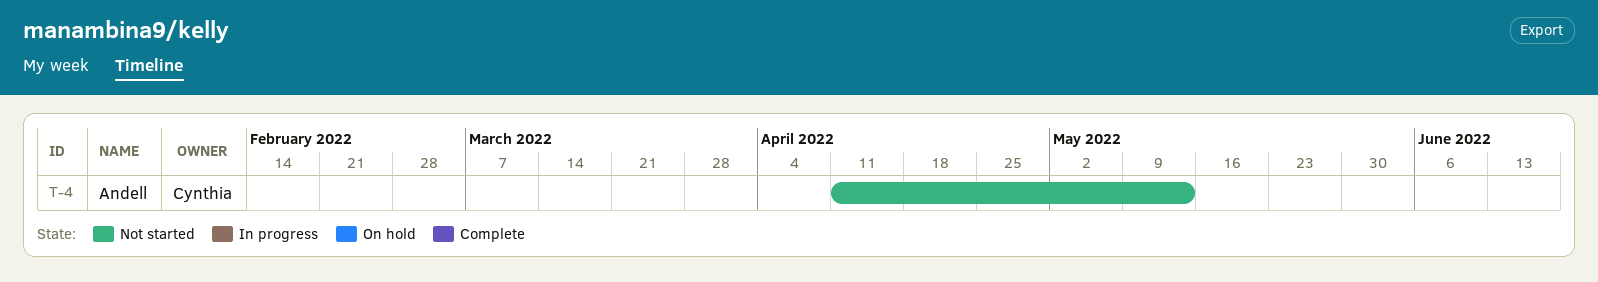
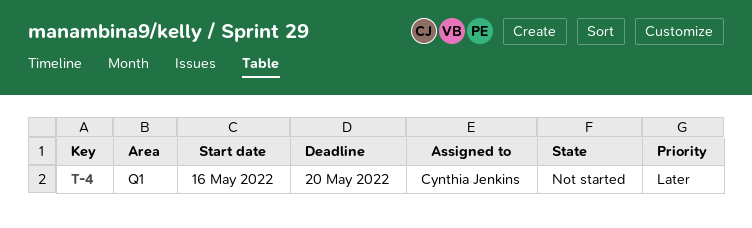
T-4, start: Apr 11 -> May 16
T-4, due: May 13 -> May 20

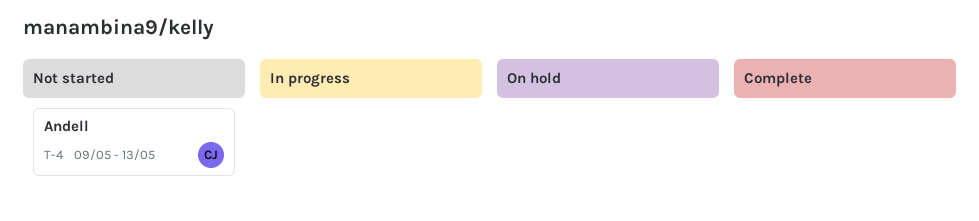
T-4, start: May 16 -> May 9
T-4, due: May 20 -> May 13

